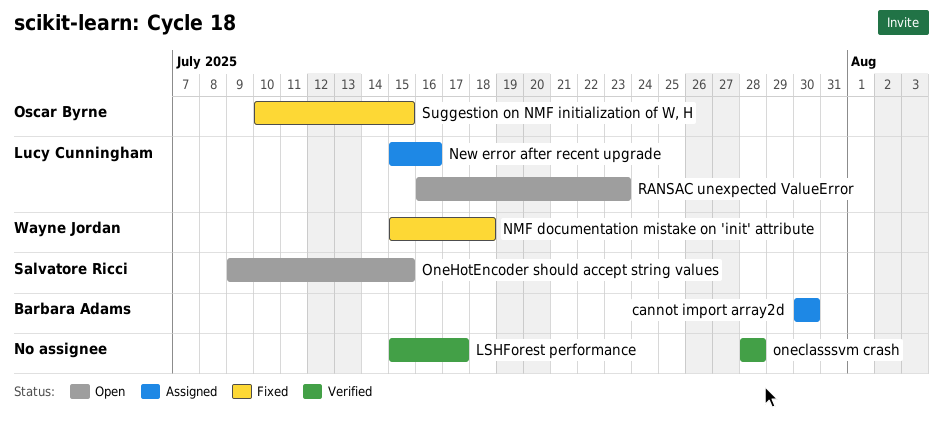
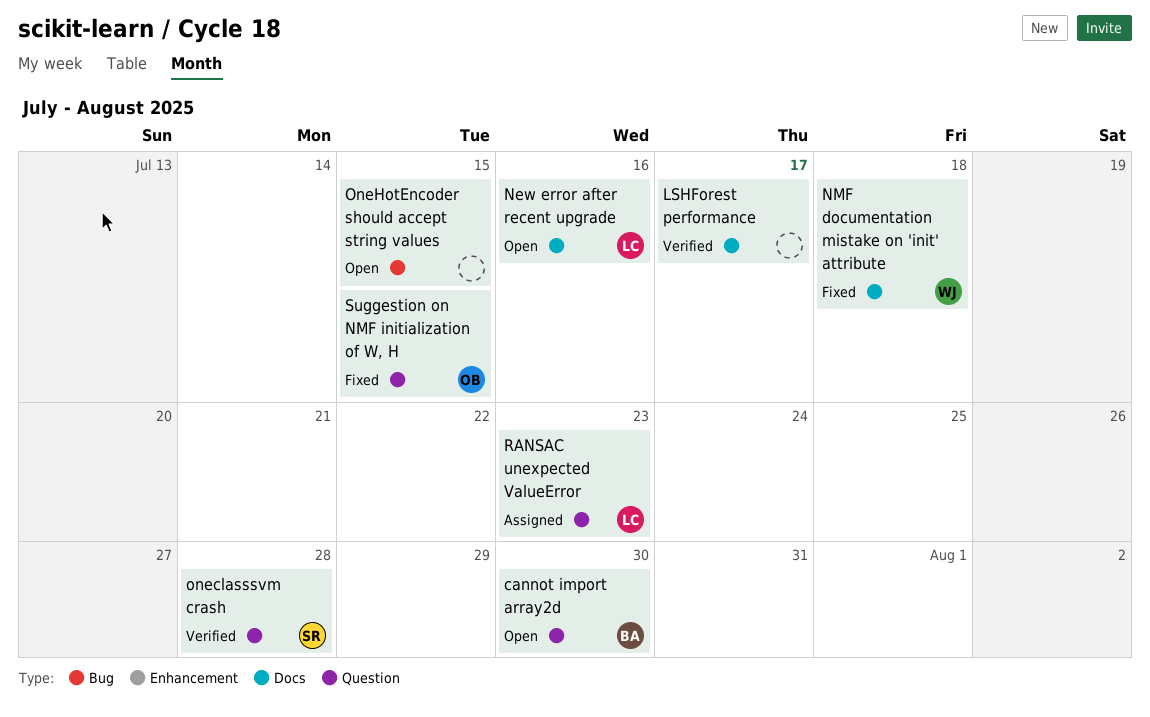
cannot import array2d, status: Assigned -> Open
New error after recent upgrade, status: Assigned -> Open
oneclasssvm crash, owner: none -> Salvatore Ricci
OneHotEncoder should accept string values, owner: Salvatore Ricci -> none
RANSAC unexpected ValueError, status: Open -> Assigned

